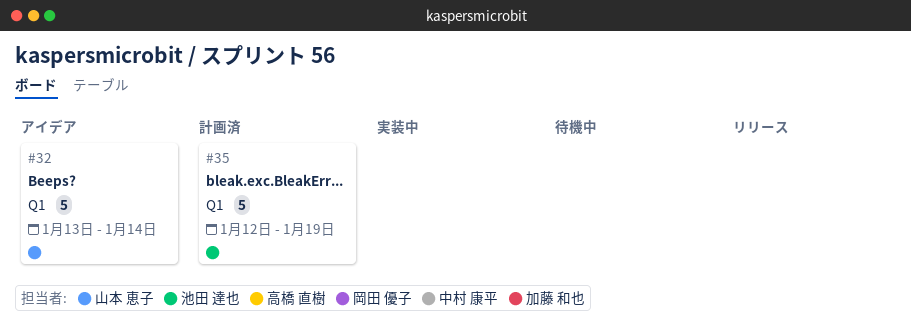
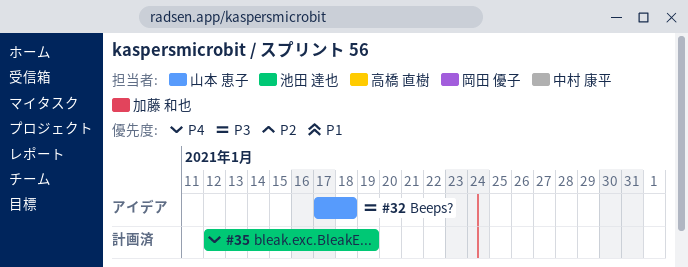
#32, start: Jan 13 -> Jan 17
#32, due: Jan 14 -> Jan 18

